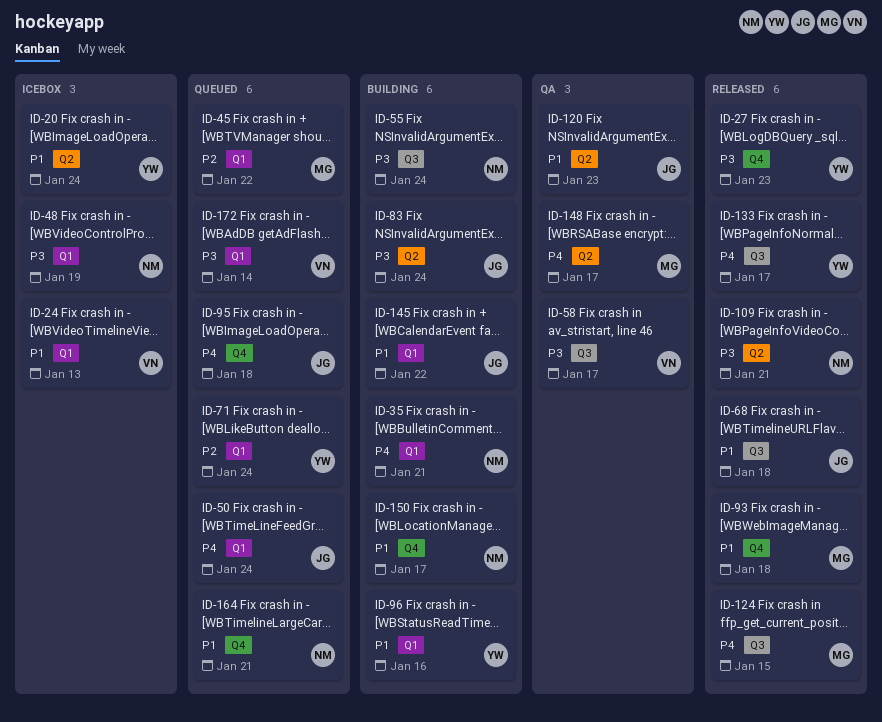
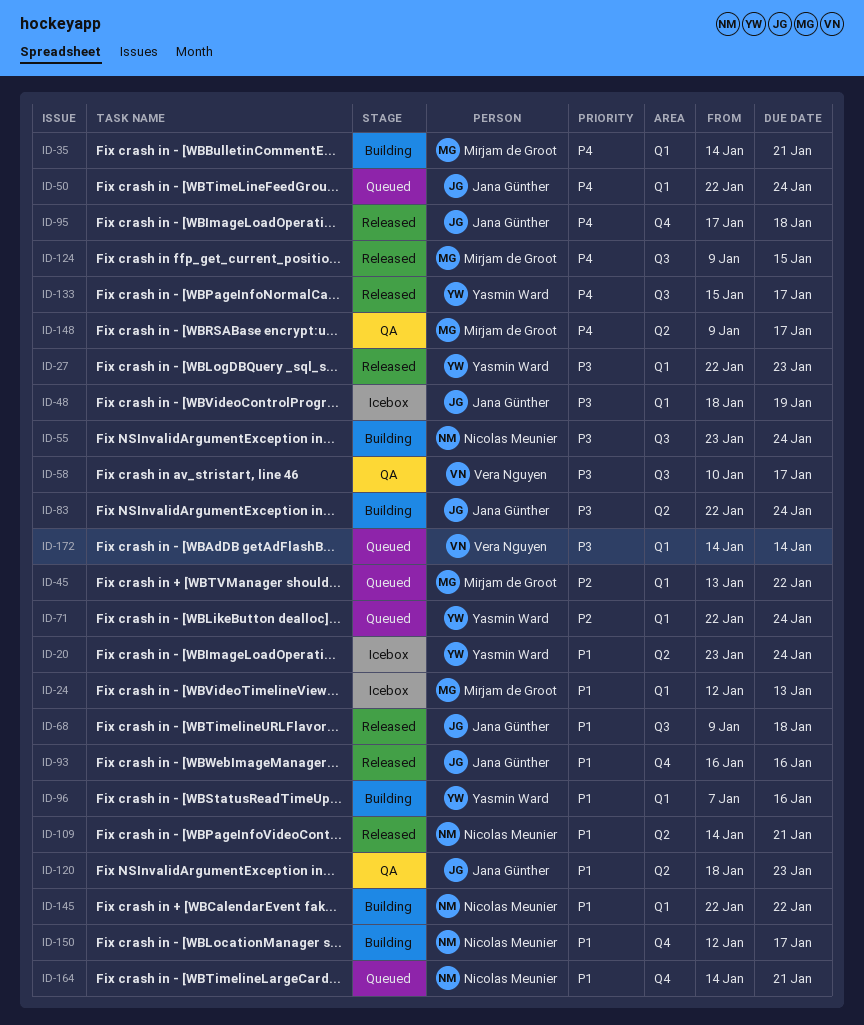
ID-24, owner: Vera Nguyen -> Mirjam de Groot
ID-27, label: Q4 -> Q1
ID-35, owner: Nicolas Meunier -> Mirjam de Groot
ID-48, owner: Nicolas Meunier -> Jana Günther
ID-93, owner: Mirjam de Groot -> Jana Günther
ID-93, due: Jan 18 -> Jan 16
ID-95, status: Queued -> Released
ID-109, priority: P3 -> P1
ID-145, owner: Jana Günther -> Nicolas Meunier

